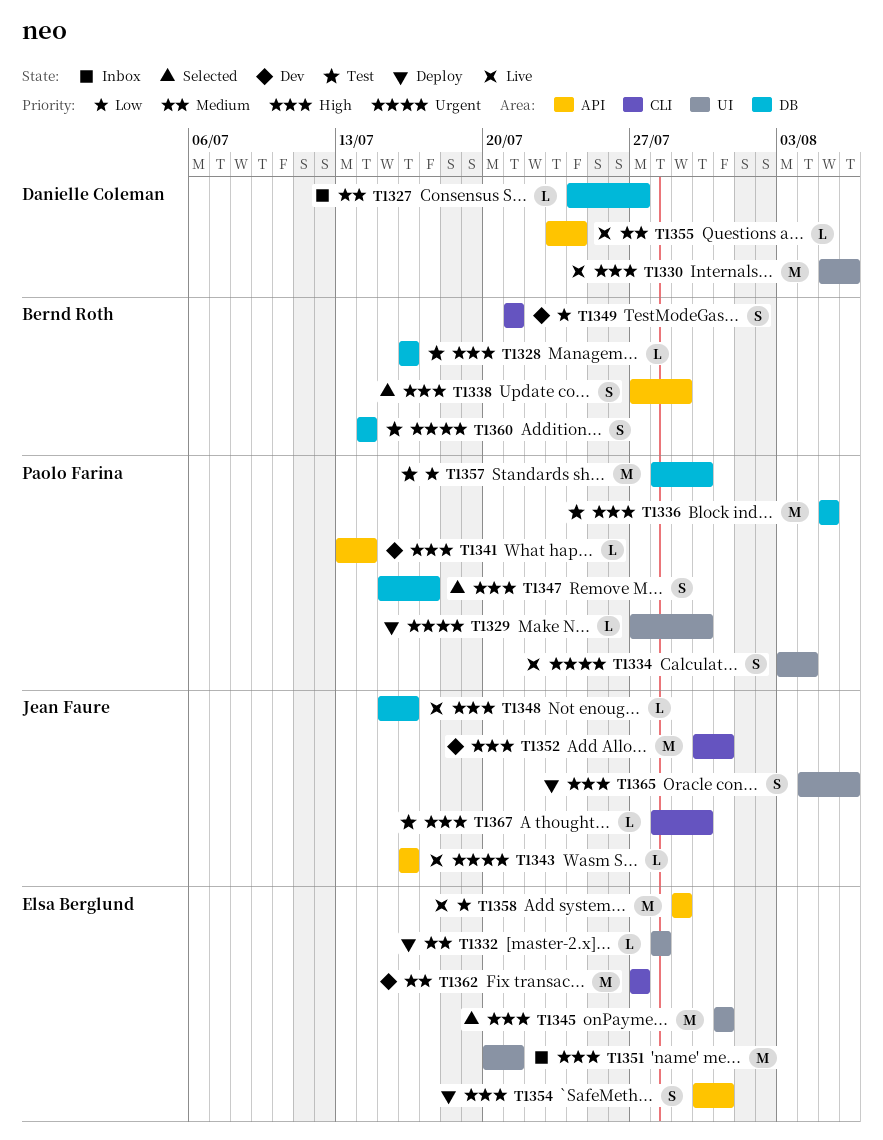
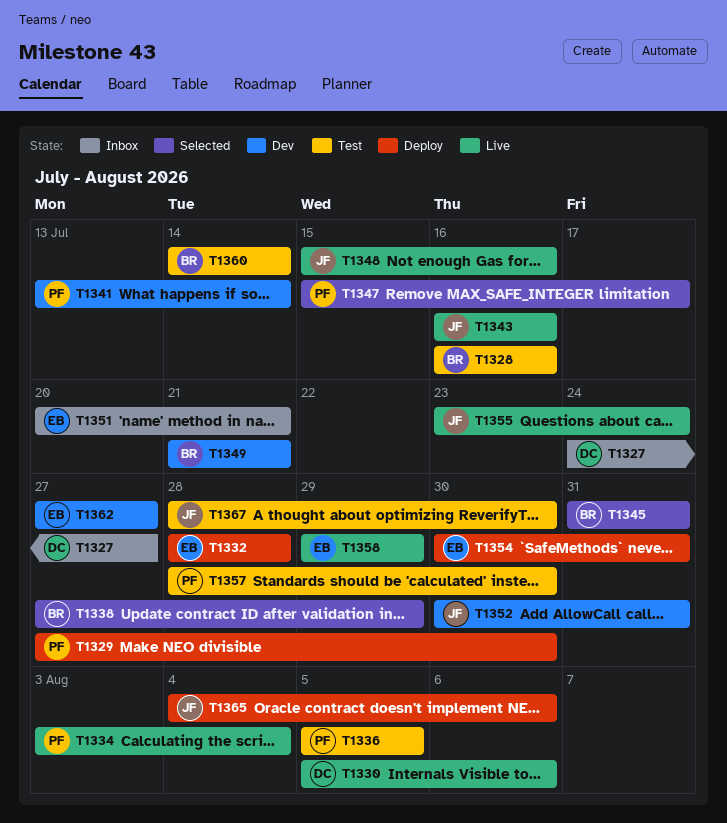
T1345, owner: Elsa Berglund -> Bernd Roth
T1355, owner: Danielle Coleman -> Jean Faure

